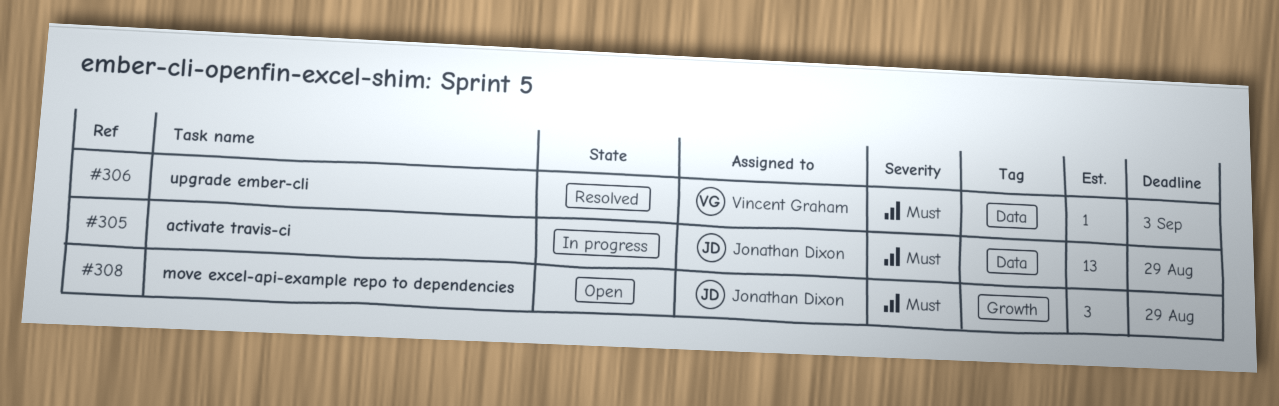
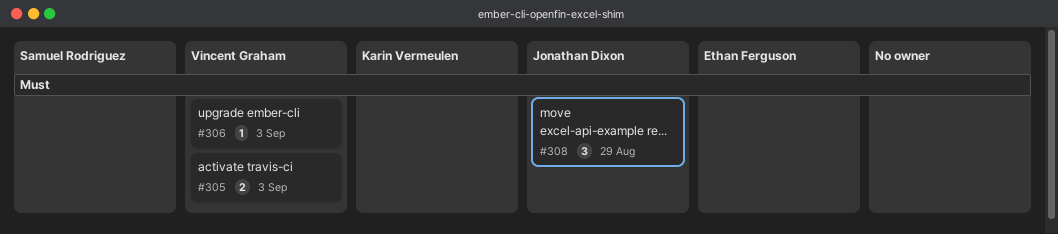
#305, owner: Jonathan Dixon -> Vincent Graham
#305, estimate: 13 -> 2
#305, due: Aug 29 -> Sep 3

